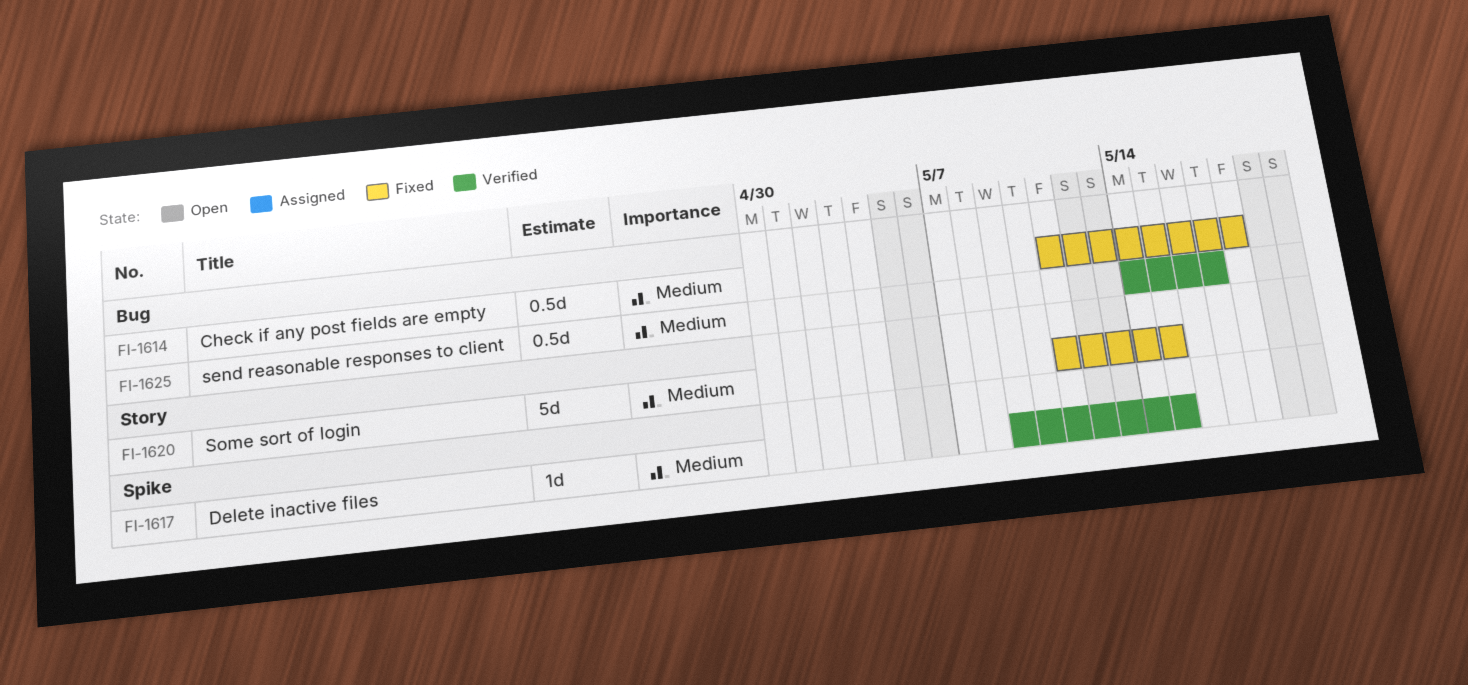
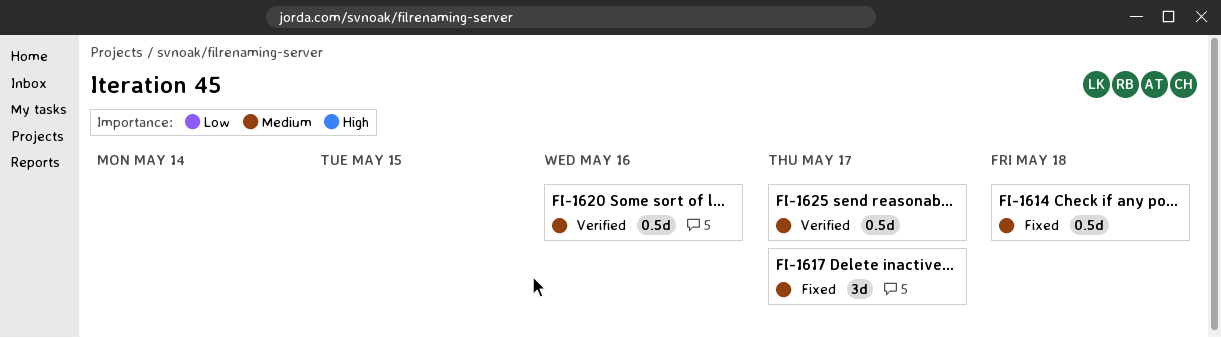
FI-1617, status: Verified -> Fixed
FI-1617, estimate: 1d -> 3d
FI-1617, due: May 15 -> May 17
FI-1620, status: Fixed -> Verified
FI-1620, estimate: 5d -> 0.5d
FI-1620, due: May 15 -> May 16

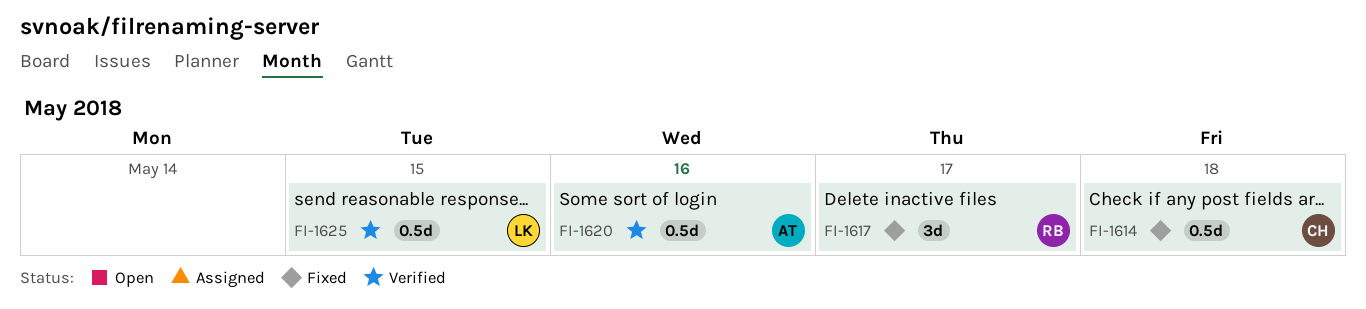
FI-1625, due: May 17 -> May 15

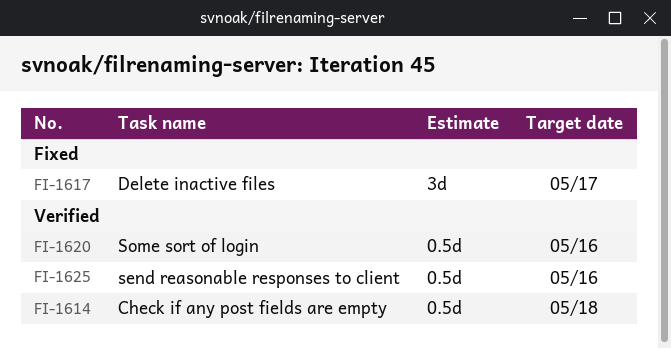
FI-1614, status: Fixed -> Verified
FI-1625, due: May 15 -> May 16

